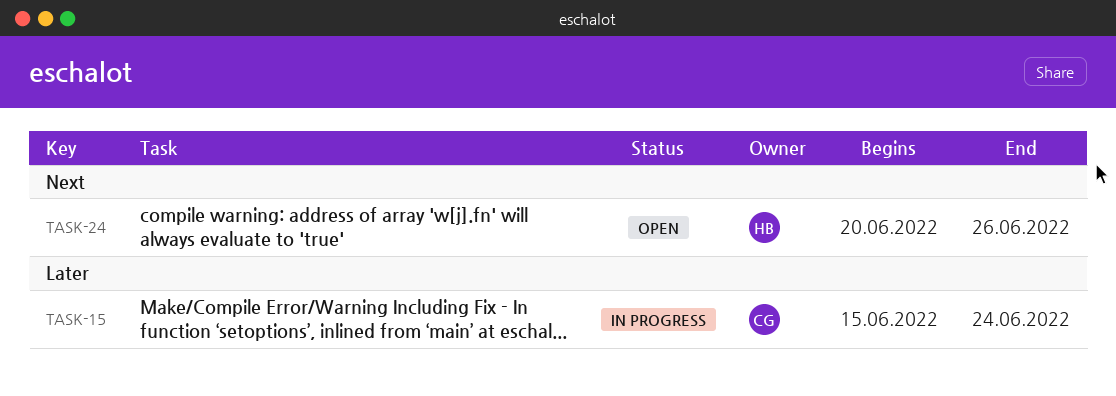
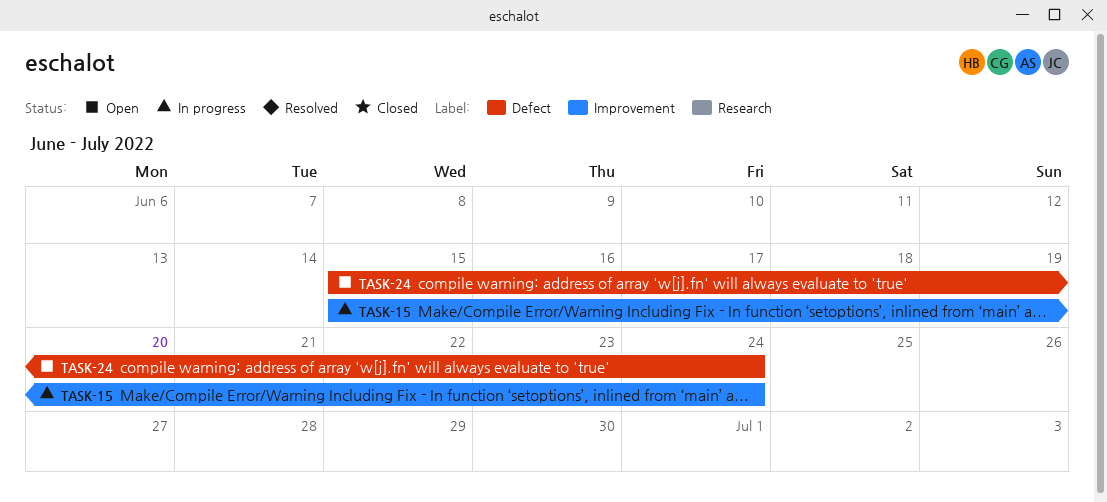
TASK-24, start: Jun 20 -> Jun 15
TASK-24, due: Jun 26 -> Jun 24

